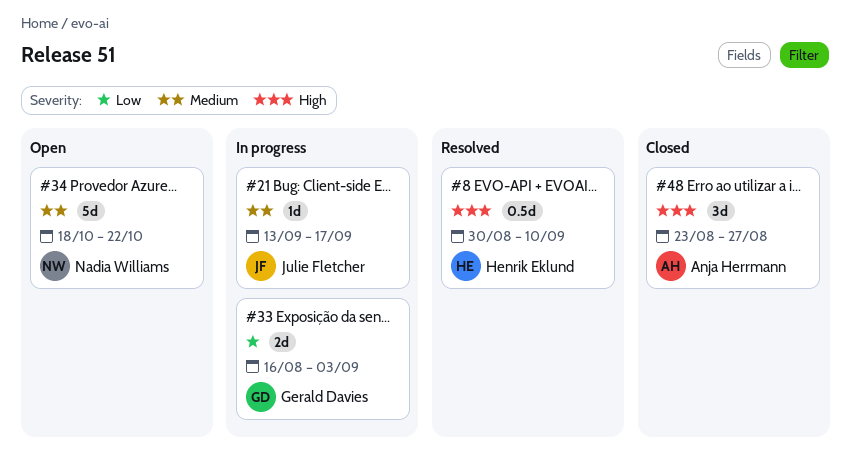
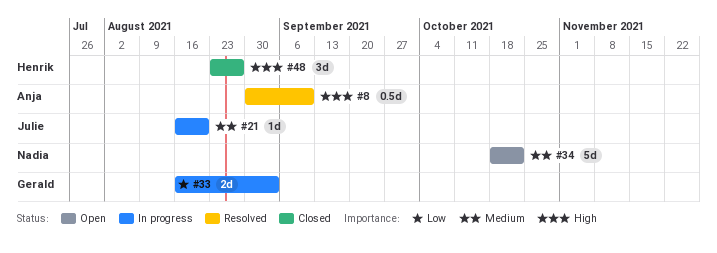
#8, owner: Henrik Eklund -> Anja Herrmann
#21, start: Sep 13 -> Aug 16
#21, due: Sep 17 -> Aug 20
#48, owner: Anja Herrmann -> Henrik Eklund

